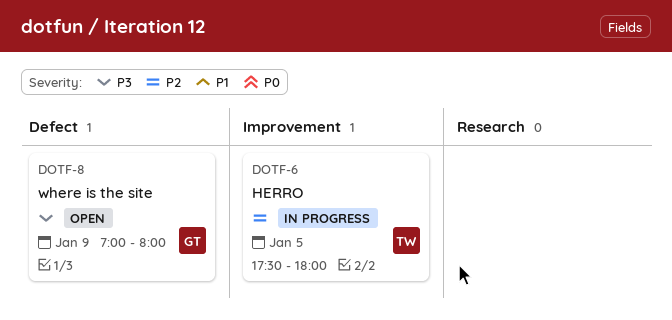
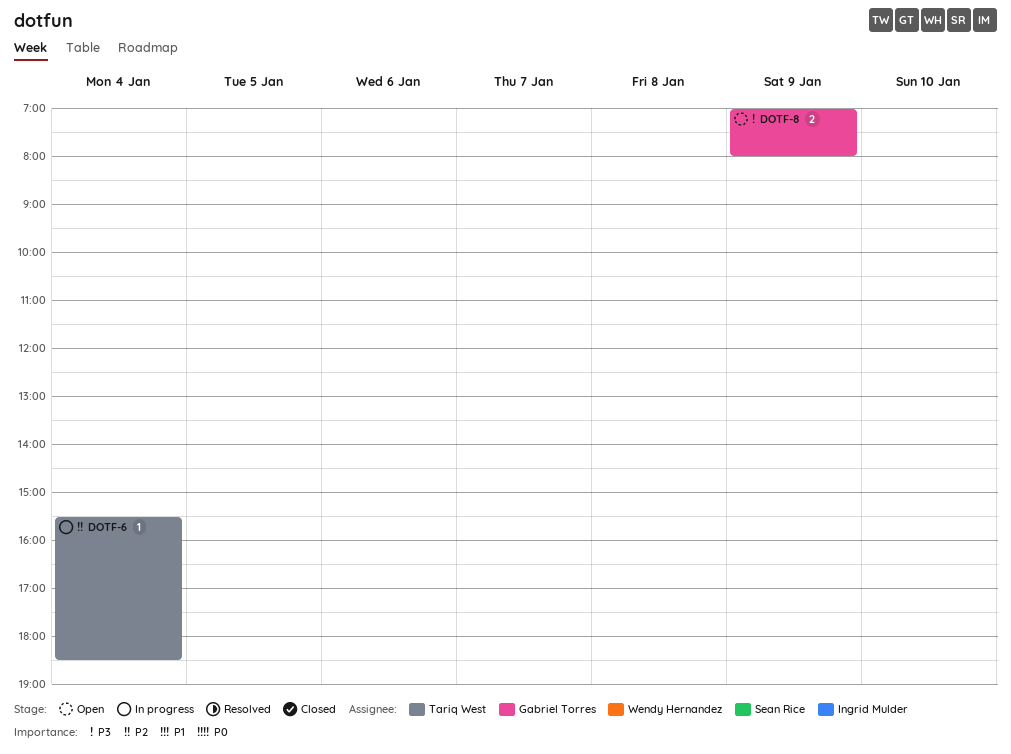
DOTF-6, day: Jan 5 -> Jan 4
DOTF-6, begins: 17:30 -> 15:30
DOTF-6, ends: 18:00 -> 18:30

